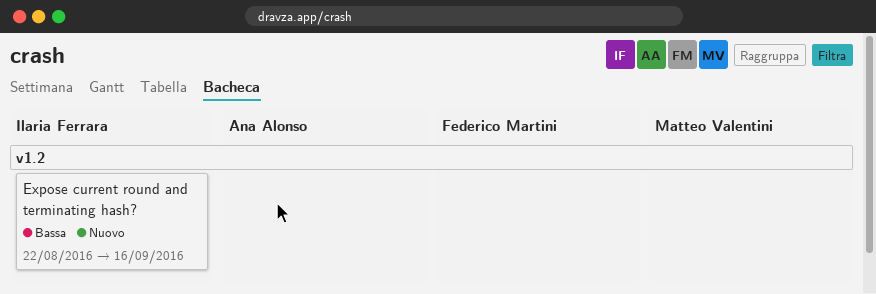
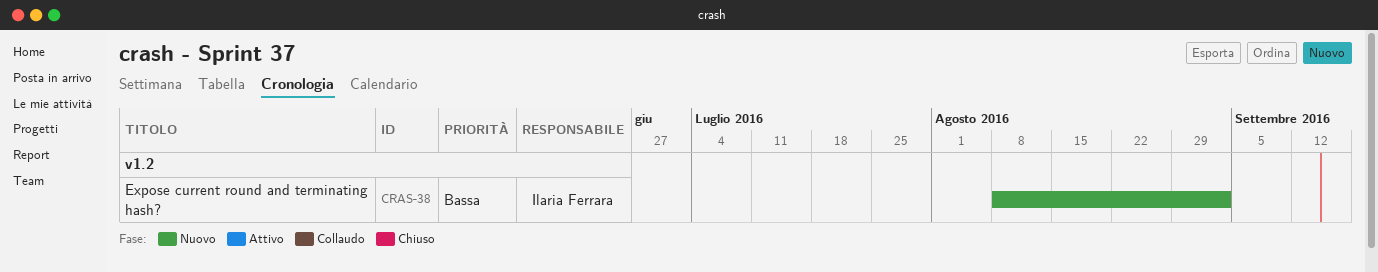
Expose current round and terminating hash?, start: Aug 22 -> Aug 8
Expose current round and terminating hash?, due: Sep 16 -> Sep 2

